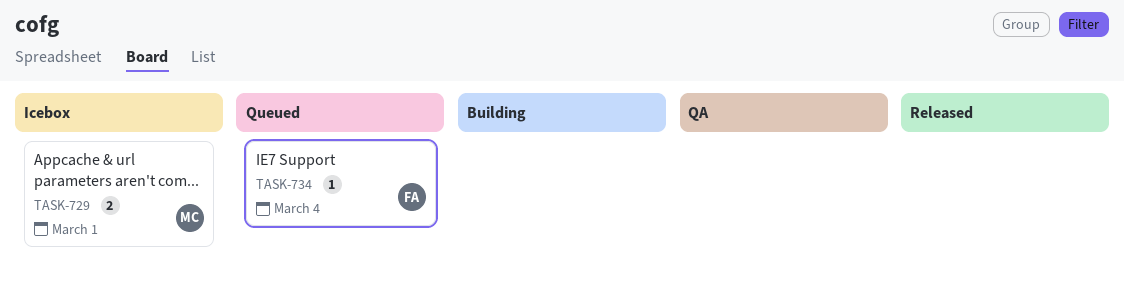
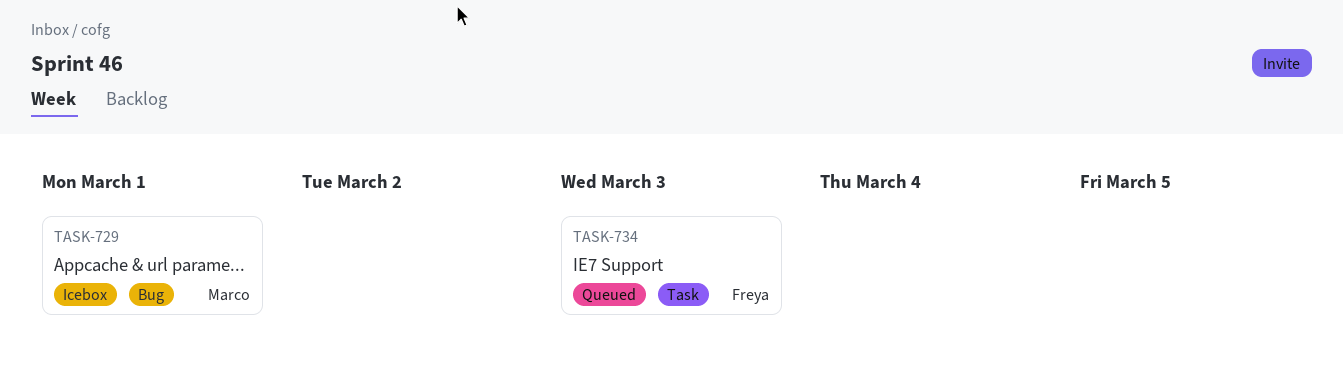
TASK-734, due: Mar 4 -> Mar 3

